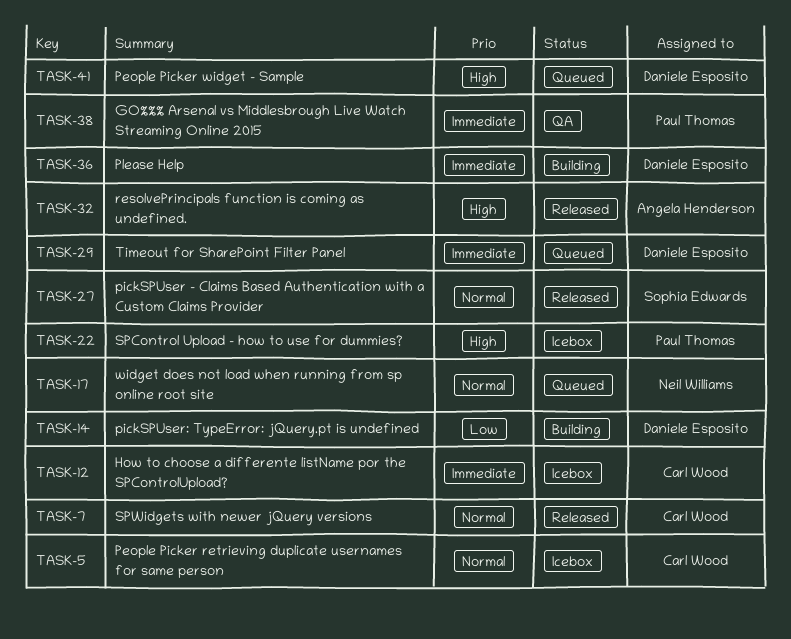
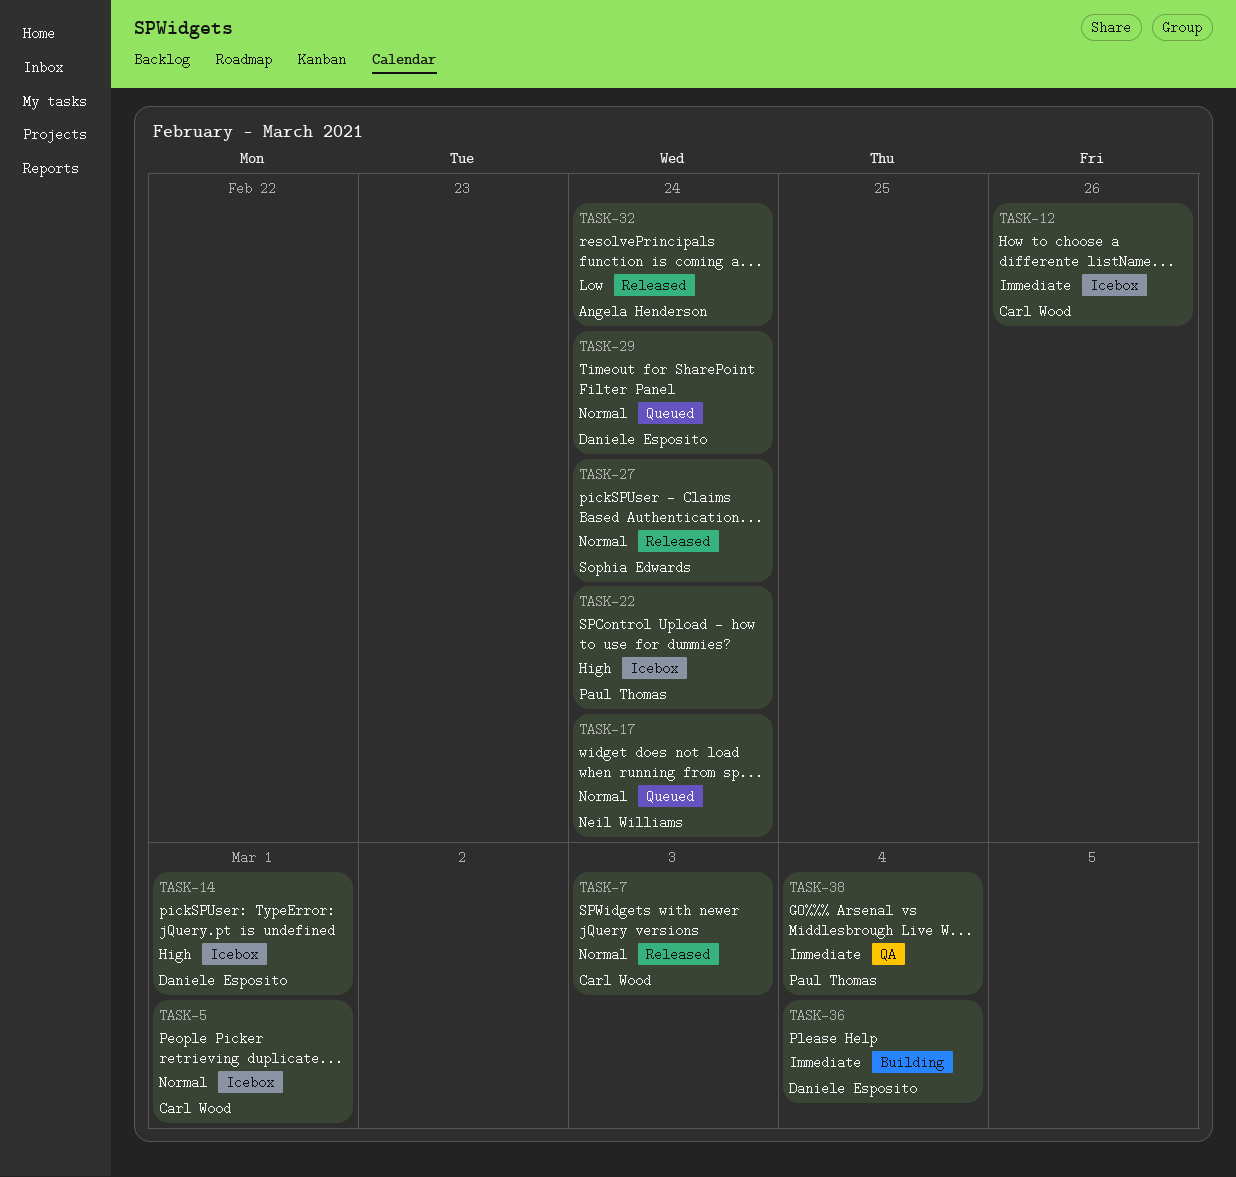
TASK-14, status: Building -> Icebox
TASK-14, priority: Low -> High
TASK-29, priority: Immediate -> Normal
TASK-32, priority: High -> Low
TASK-41: present -> none

